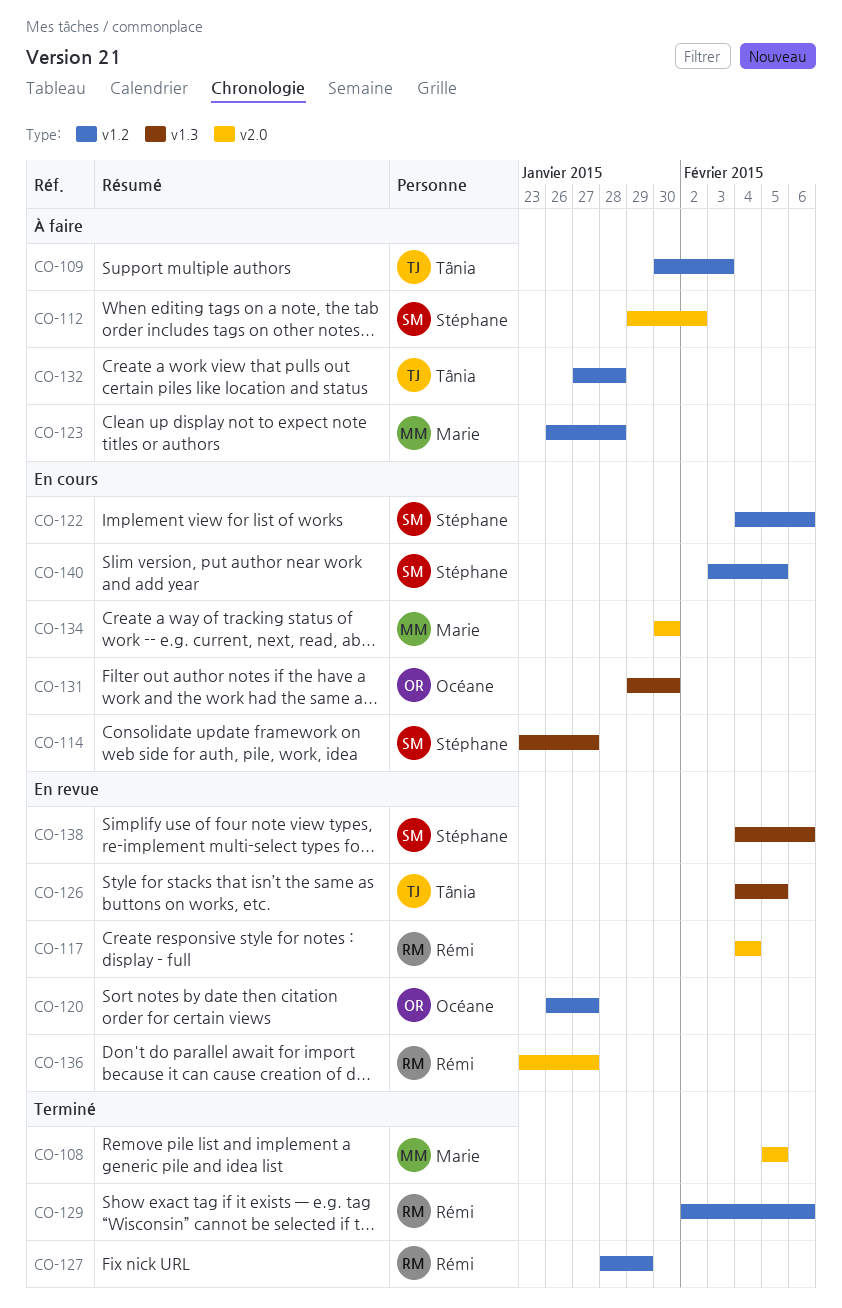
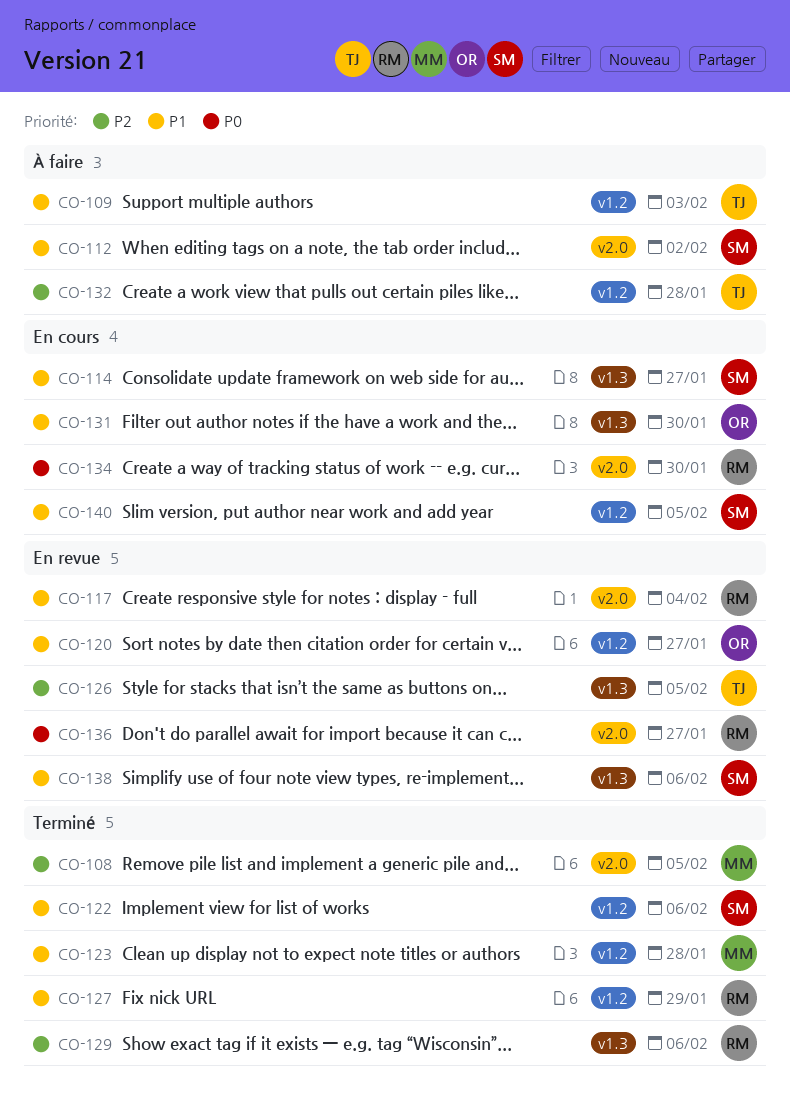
CO-122, status: En cours -> Terminé
CO-123, status: À faire -> Terminé
CO-129, label: v1.2 -> v1.3
CO-134, owner: Marie -> Rémi

